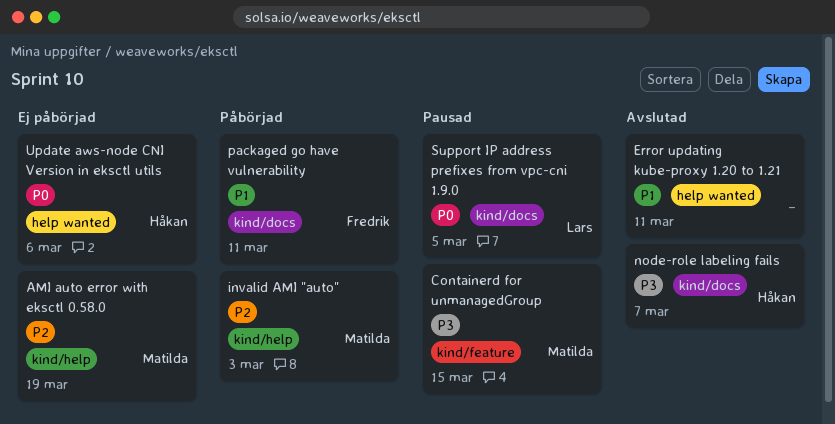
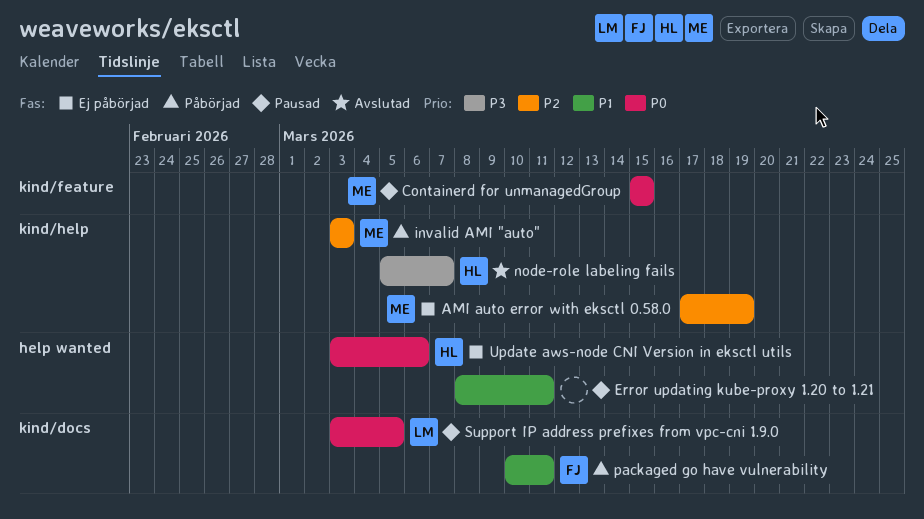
Containerd for unmanagedGroup, priority: P3 -> P0
Error updating kube-proxy 1.20 to 1.21, status: Avslutad -> Pausad
node-role labeling fails, label: kind/docs -> kind/help

